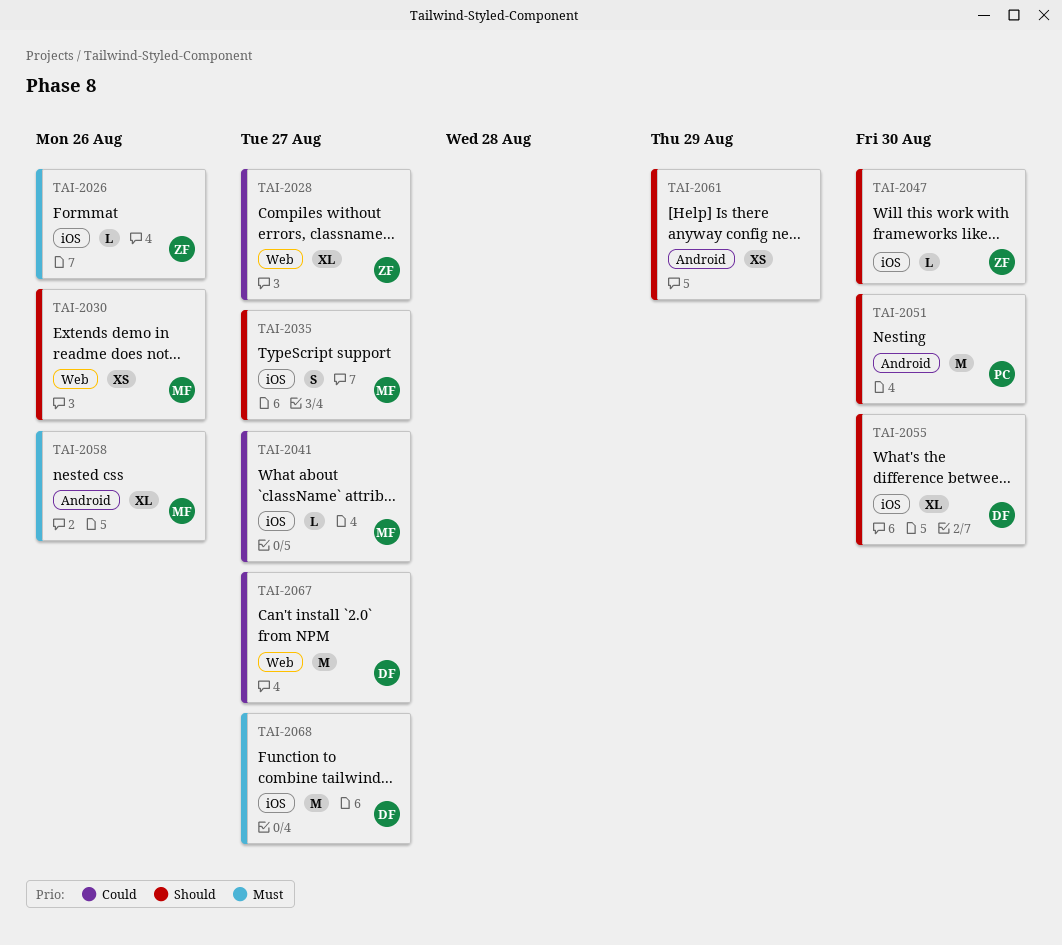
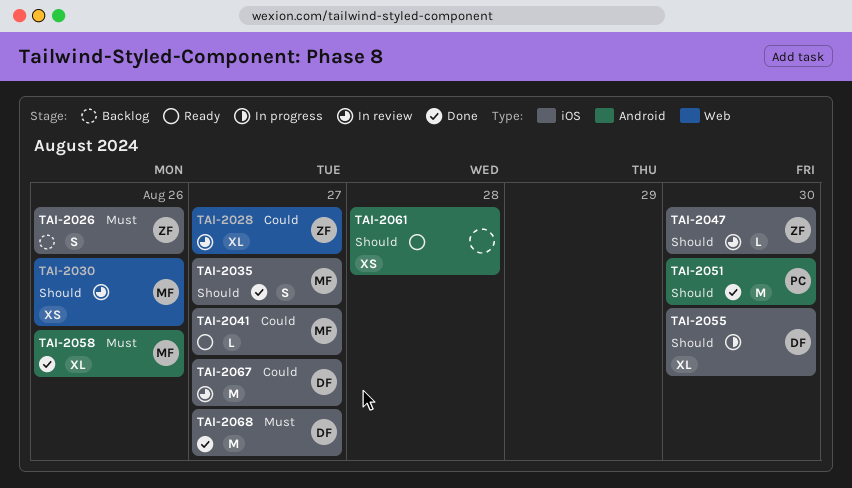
TAI-2026, estimate: L -> S
TAI-2061, due: Aug 29 -> Aug 28
TAI-2067, label: Web -> iOS

